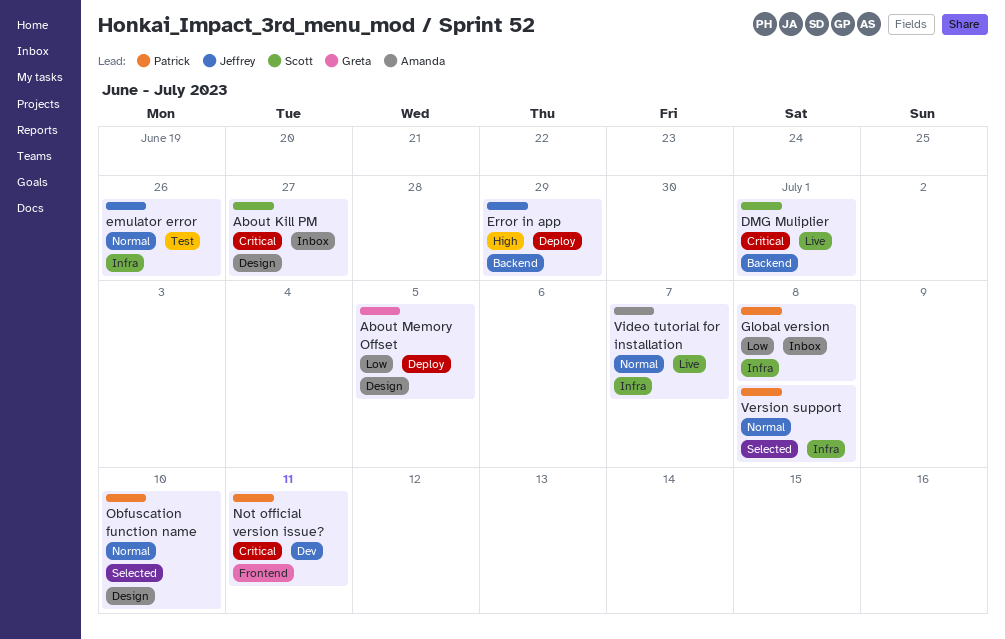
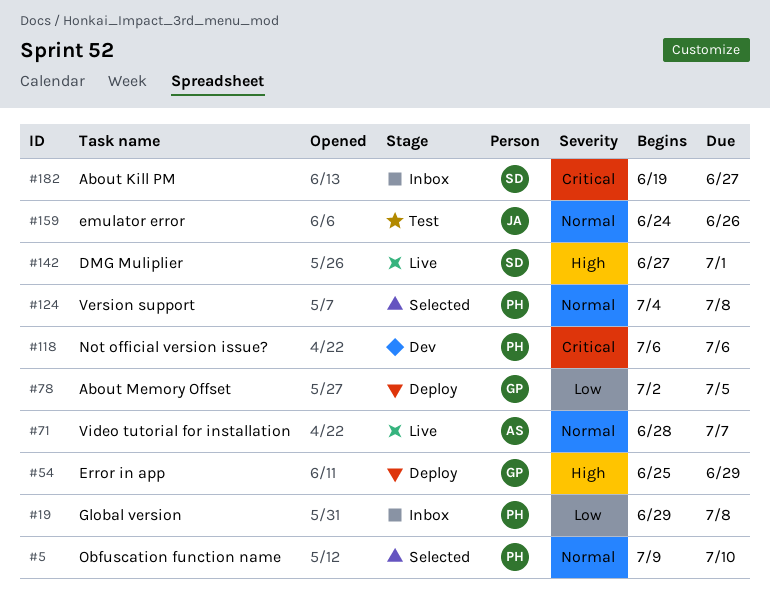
DMG Muliplier, priority: Critical -> High
Error in app, owner: Jeffrey -> Greta
Not official version issue?, due: Jul 11 -> Jul 6

